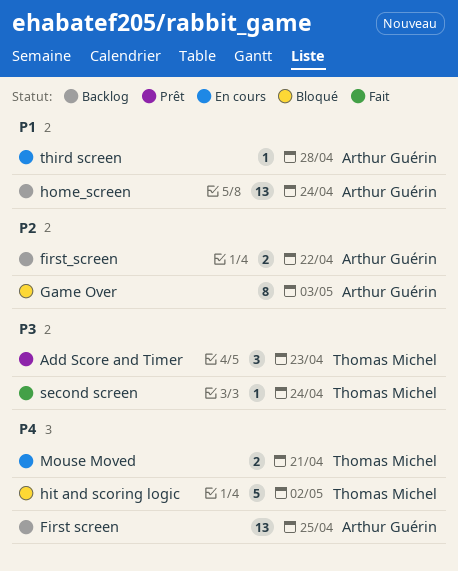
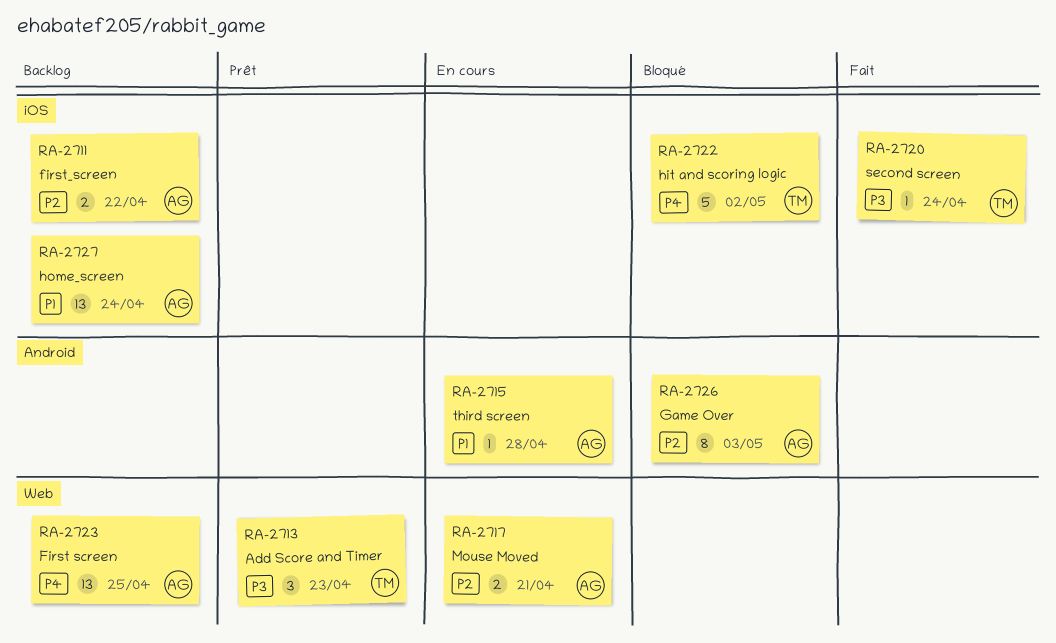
Mouse Moved, owner: Thomas Michel -> Arthur Guérin
Mouse Moved, priority: P4 -> P2

